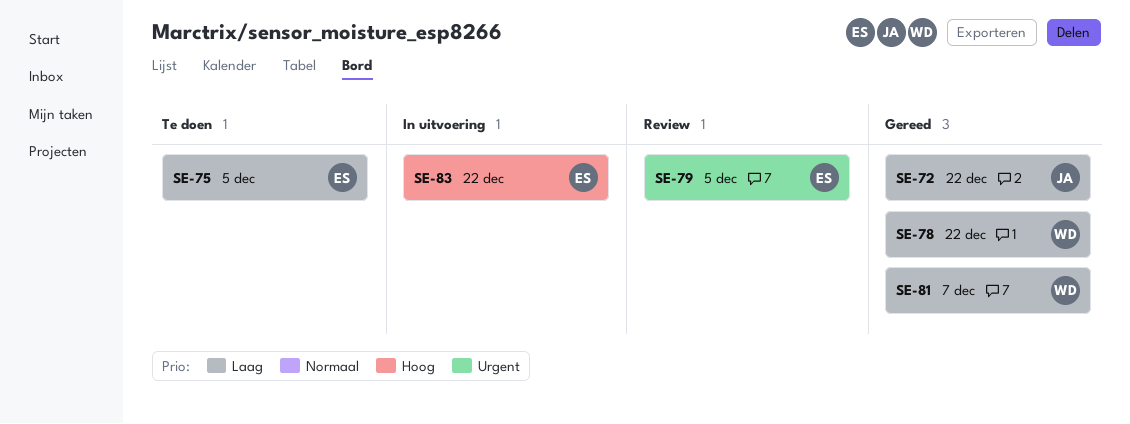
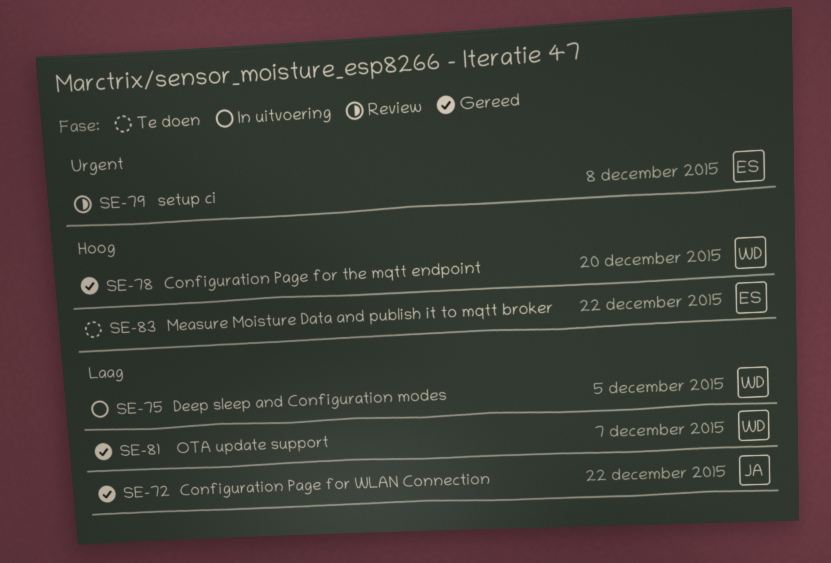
SE-75, status: Te doen -> In uitvoering
SE-75, owner: ES -> WD
SE-78, priority: Laag -> Hoog
SE-78, due: Dec 22 -> Dec 20
SE-79, due: Dec 5 -> Dec 8
SE-83, status: In uitvoering -> Te doen

